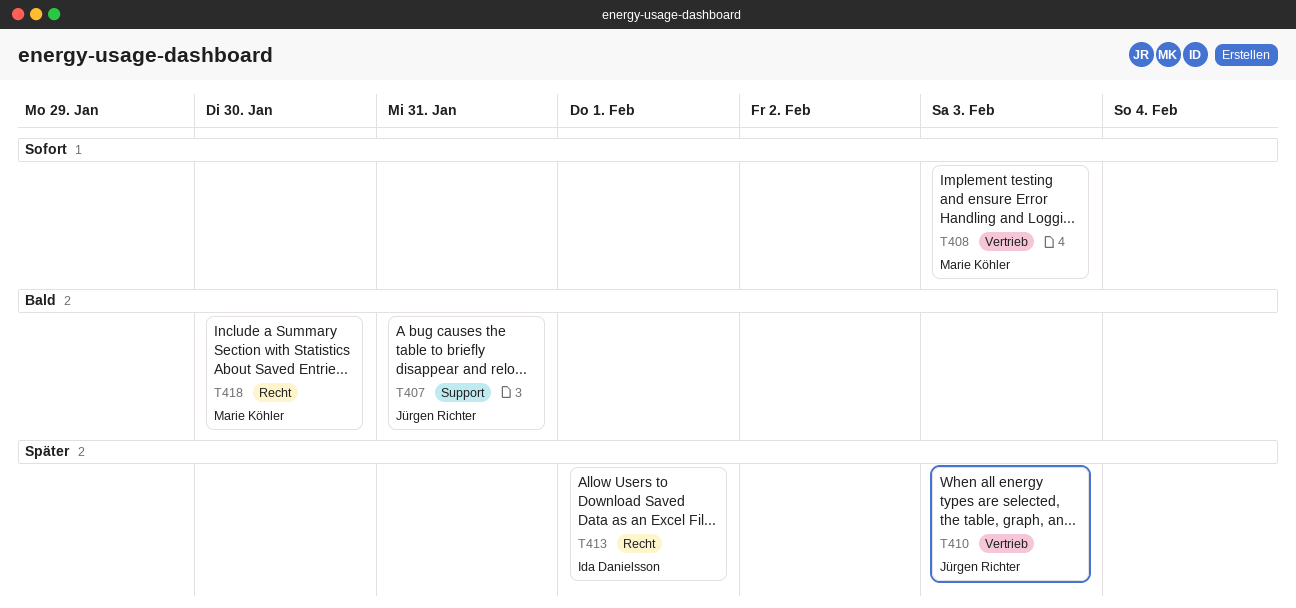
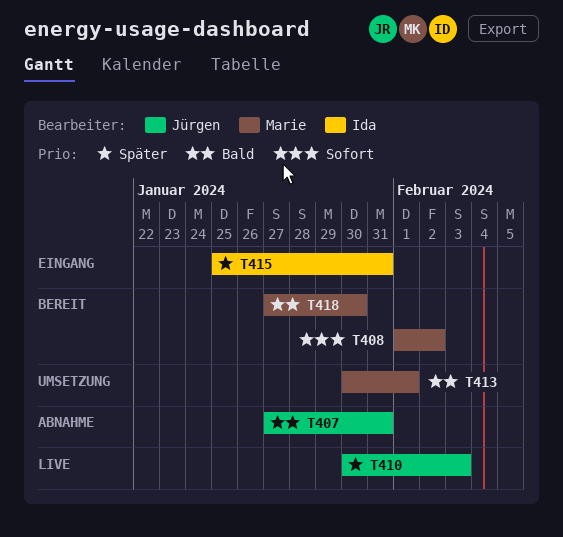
T408, due: Feb 3 -> Feb 2
T413, owner: Ida Danielsson -> Marie Köhler
T413, priority: Später -> Bald
T415: none -> present

